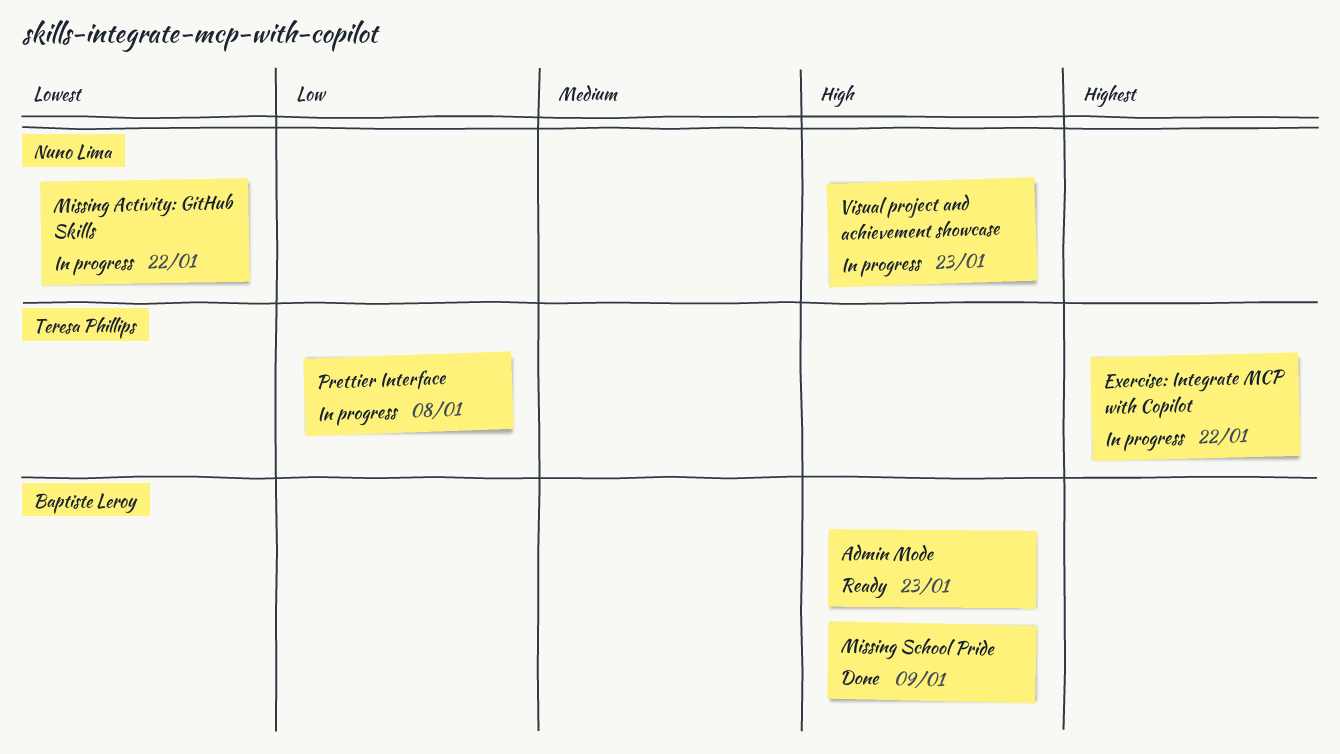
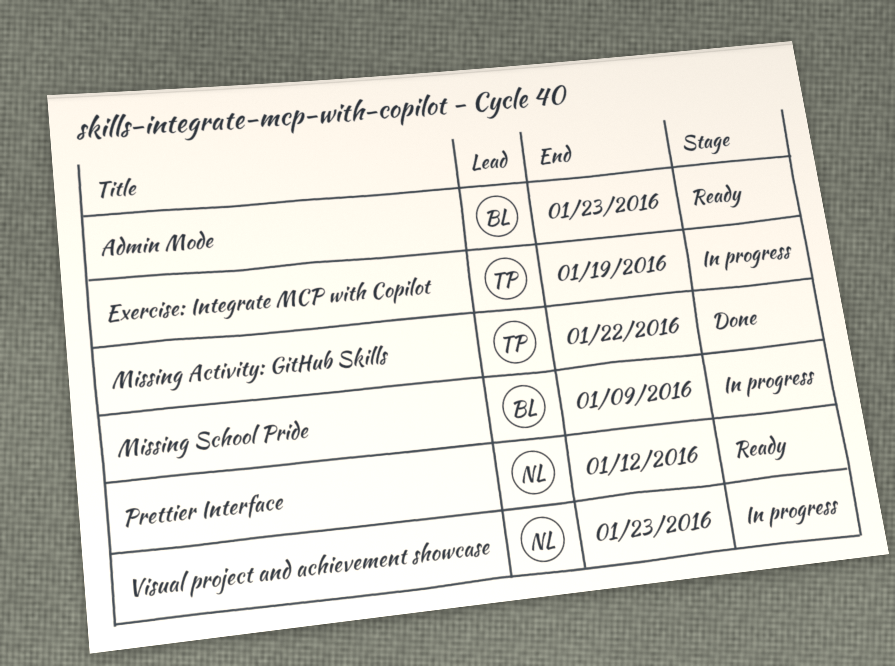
Exercise: Integrate MCP with Copilot, due: Jan 22 -> Jan 19
Missing Activity: GitHub Skills, status: In progress -> Done
Missing Activity: GitHub Skills, owner: Nuno Lima -> Teresa Phillips
Missing School Pride, status: Done -> In progress
Prettier Interface, status: In progress -> Ready
Prettier Interface, owner: Teresa Phillips -> Nuno Lima
Prettier Interface, due: Jan 8 -> Jan 12

